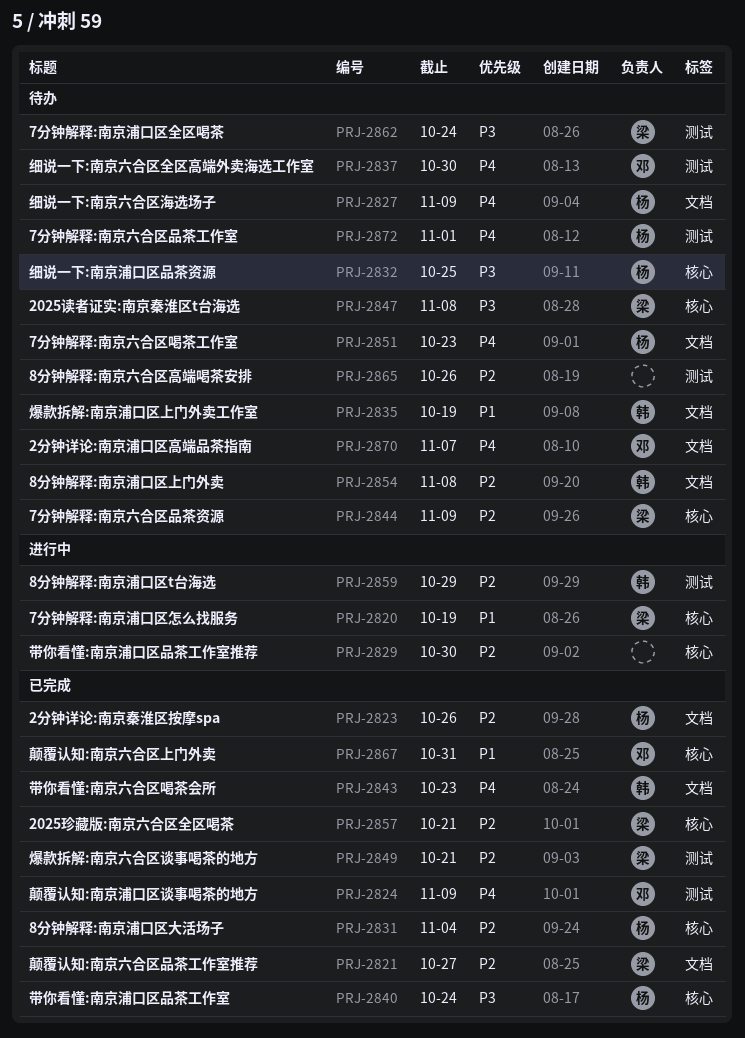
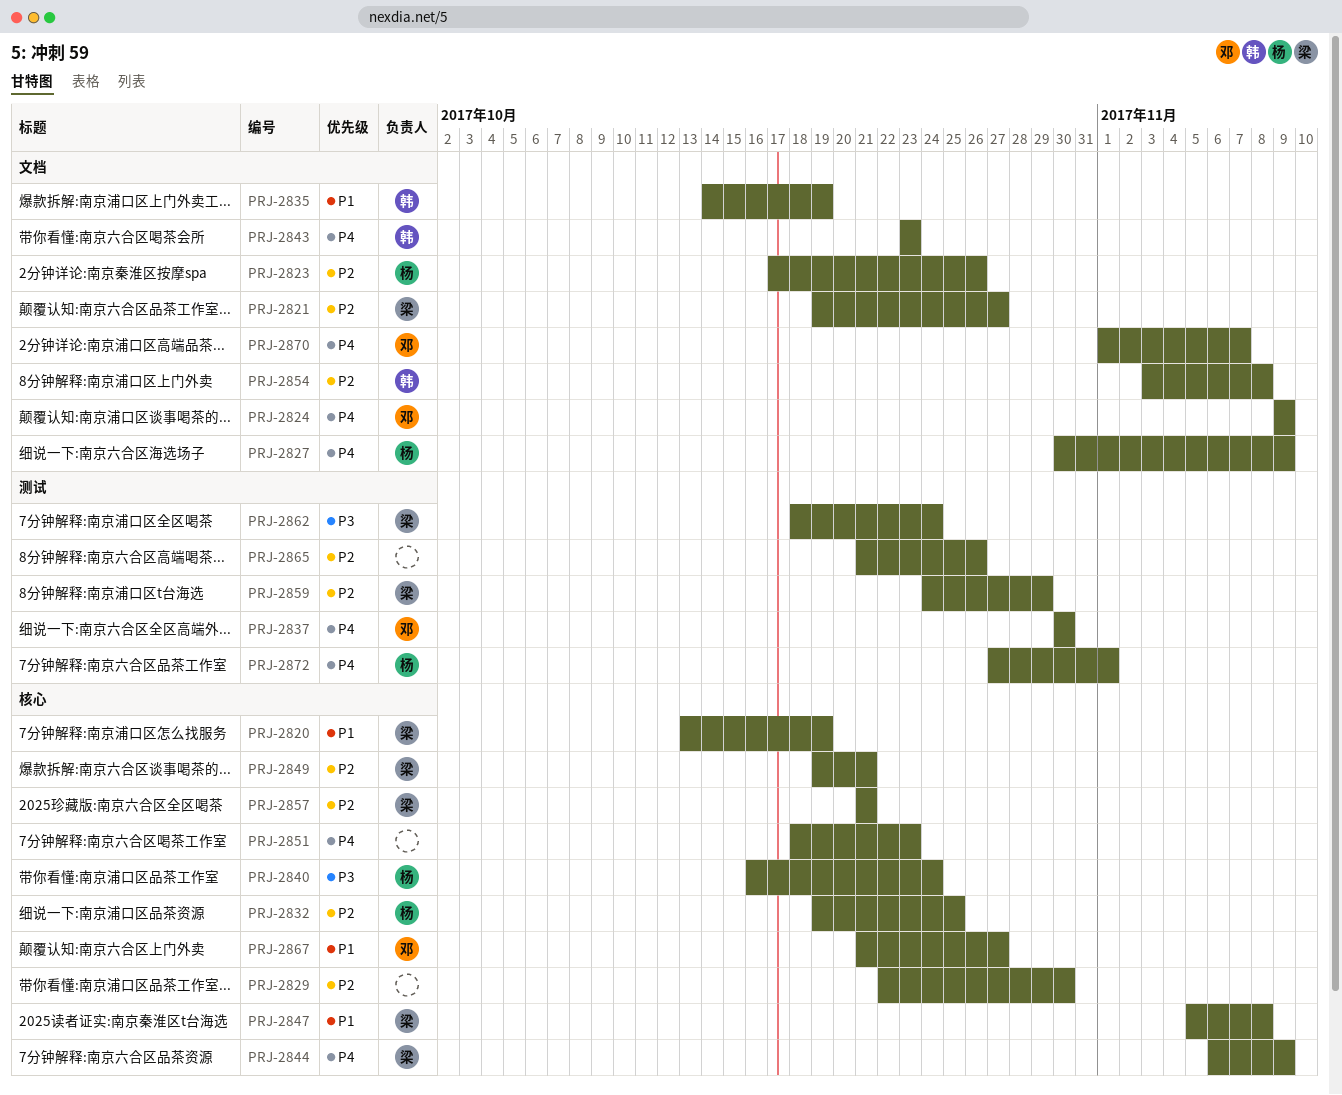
PRJ-2824, label: 测试 -> 文档
PRJ-2831: present -> none
PRJ-2832, priority: P3 -> P2
PRJ-2844, priority: P2 -> P4
PRJ-2847, priority: P3 -> P1
PRJ-2849, label: 测试 -> 核心
PRJ-2851, owner: 杨 -> none
PRJ-2851, label: 文档 -> 核心
PRJ-2859, owner: 韩 -> 梁
PRJ-2867, due: Oct 31 -> Oct 27

